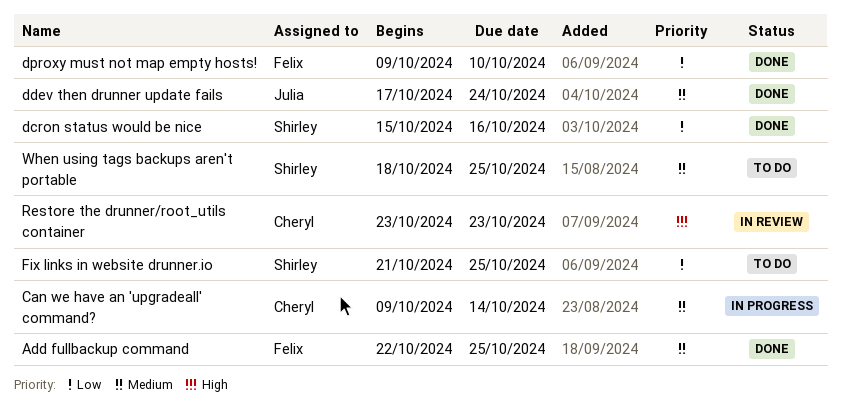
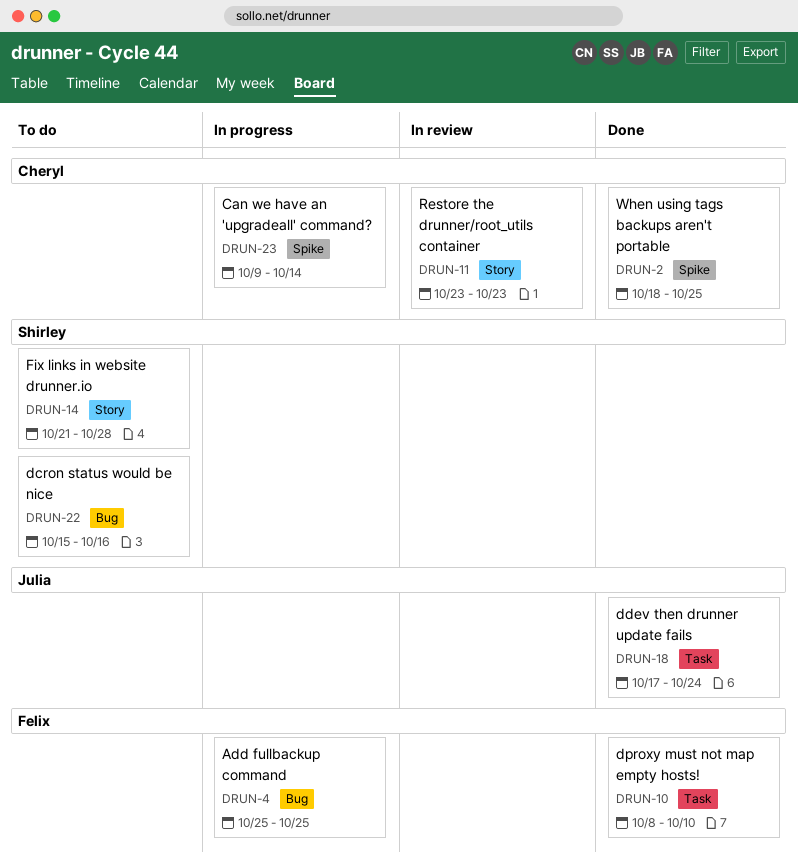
Add fullbackup command, status: Done -> In progress
Add fullbackup command, start: Oct 22 -> Oct 25
dcron status would be nice, status: Done -> To do
dproxy must not map empty hosts!, start: Oct 9 -> Oct 8
Fix links in website drunner.io, due: Oct 25 -> Oct 28
When using tags backups aren't portable, status: To do -> Done
When using tags backups aren't portable, owner: Shirley -> Cheryl

